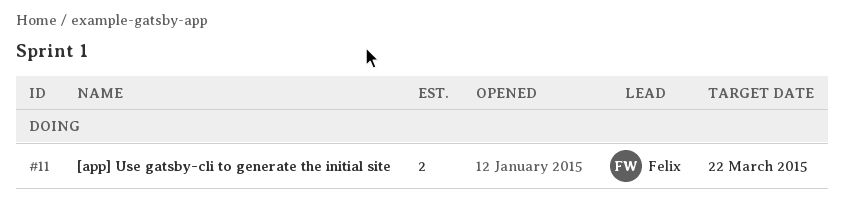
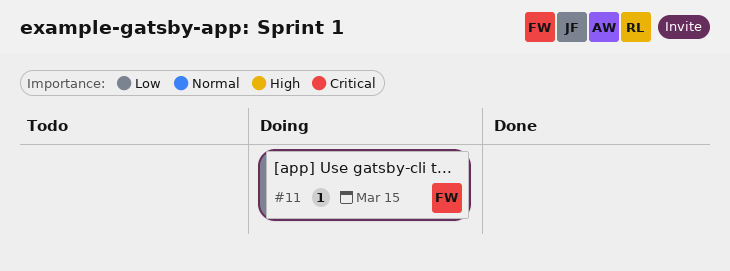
#11, estimate: 2 -> 1
#11, due: Mar 22 -> Mar 15

